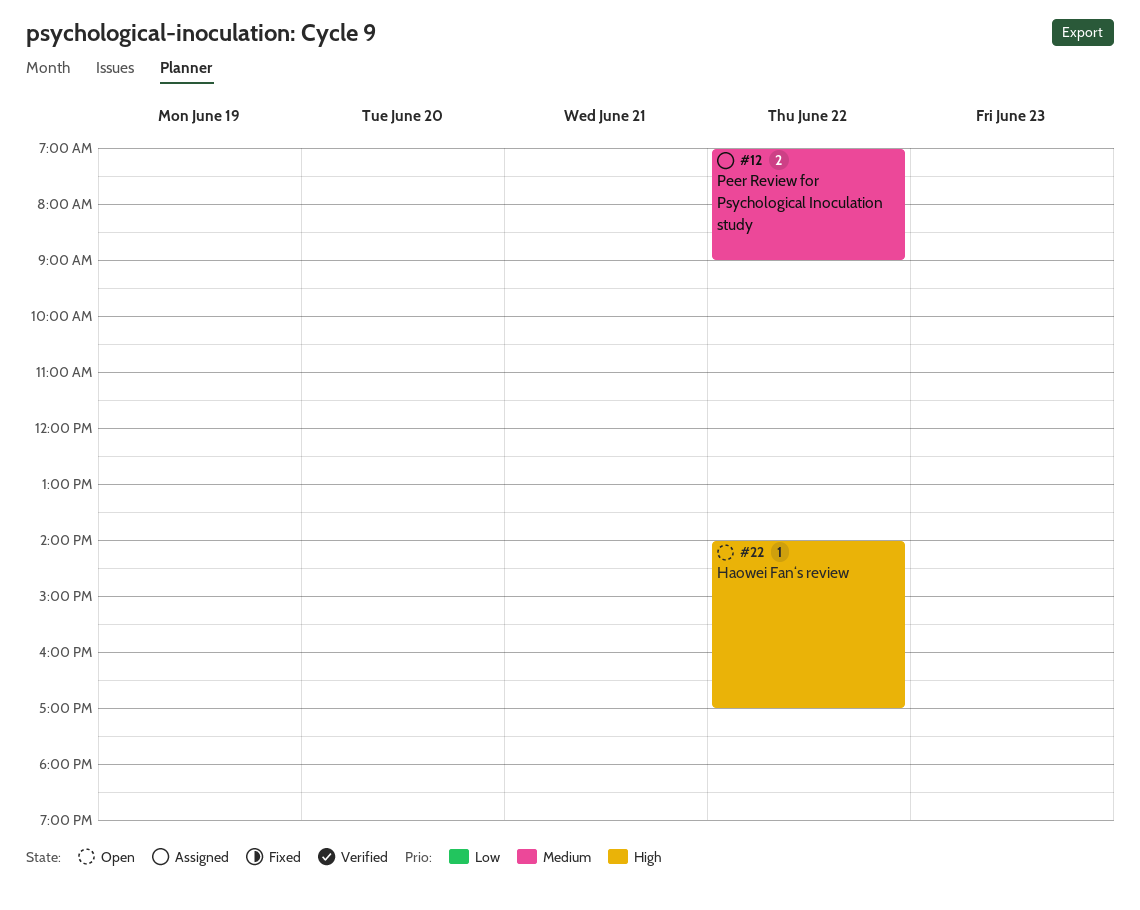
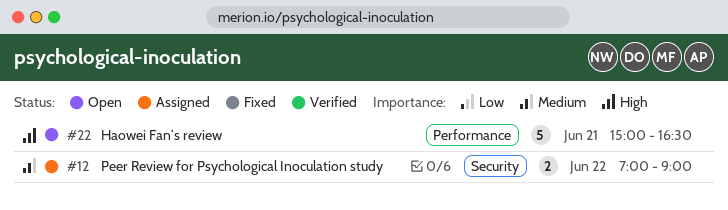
#22, estimate: 1 -> 5
#22, day: Jun 22 -> Jun 21
#22, begins: 14:00 -> 15:00
#22, ends: 17:00 -> 16:30

